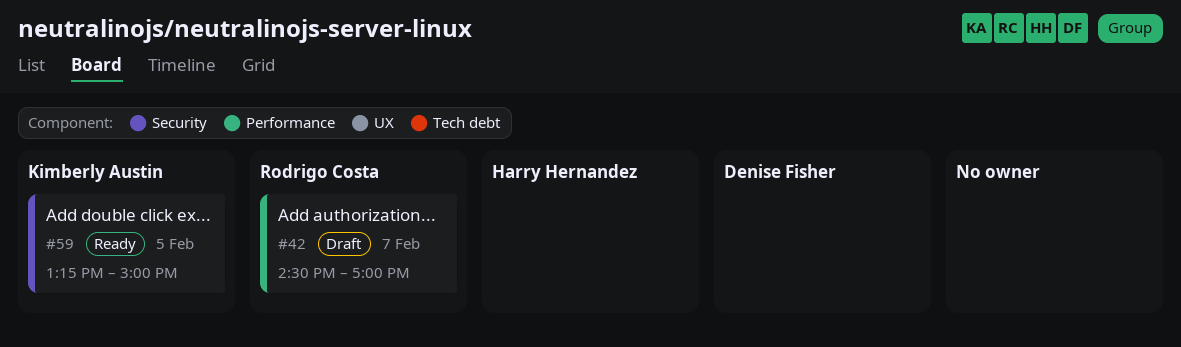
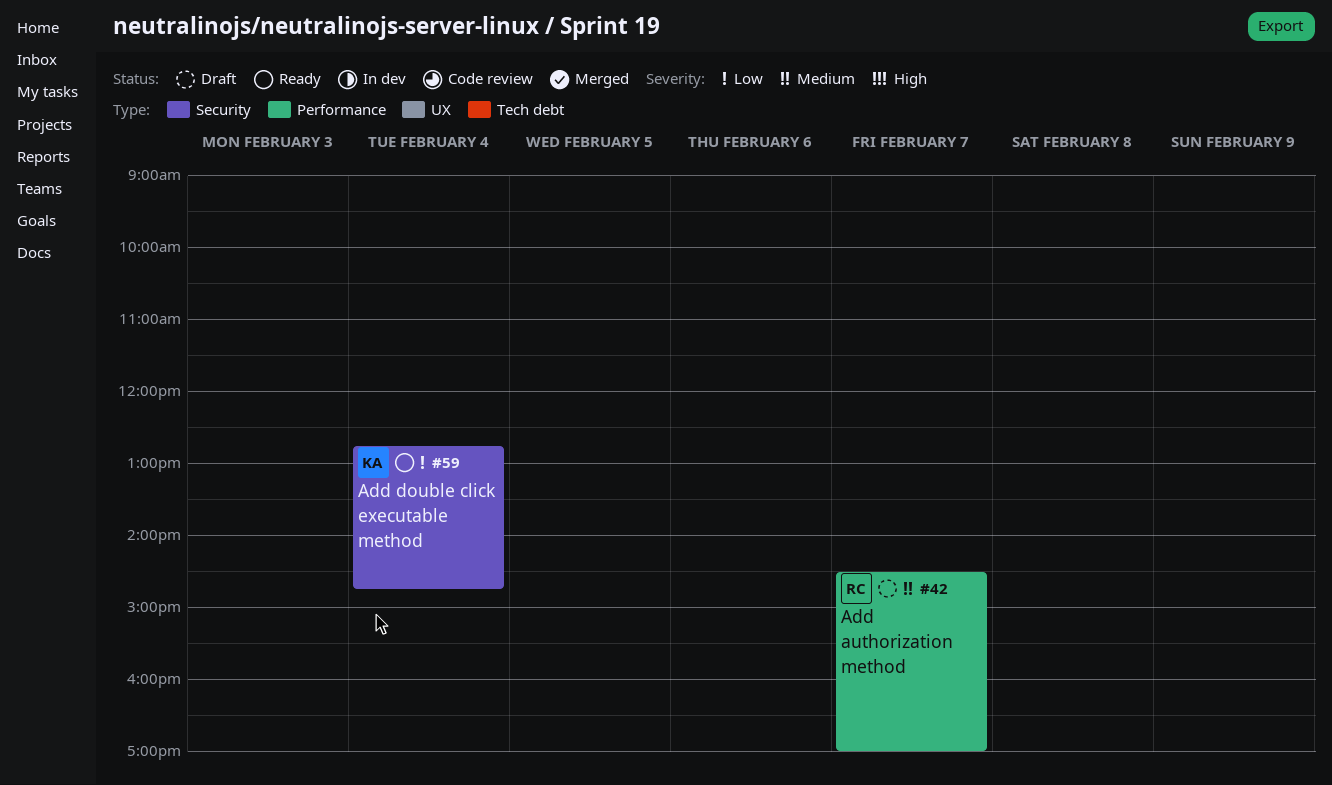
#59, day: Feb 5 -> Feb 4
#59, begins: 13:15 -> 12:45
#59, ends: 15:00 -> 14:45

